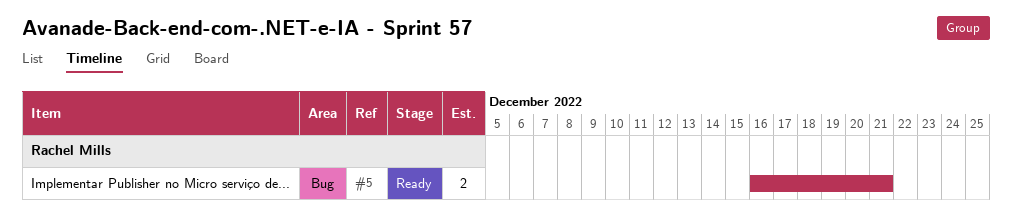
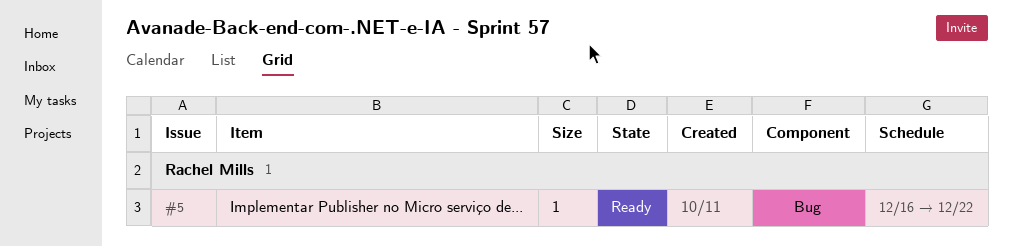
#5, estimate: 2 -> 1
#5, due: Dec 21 -> Dec 22

